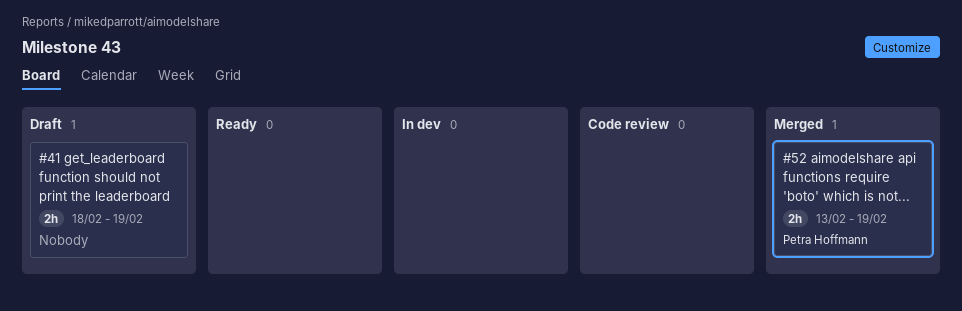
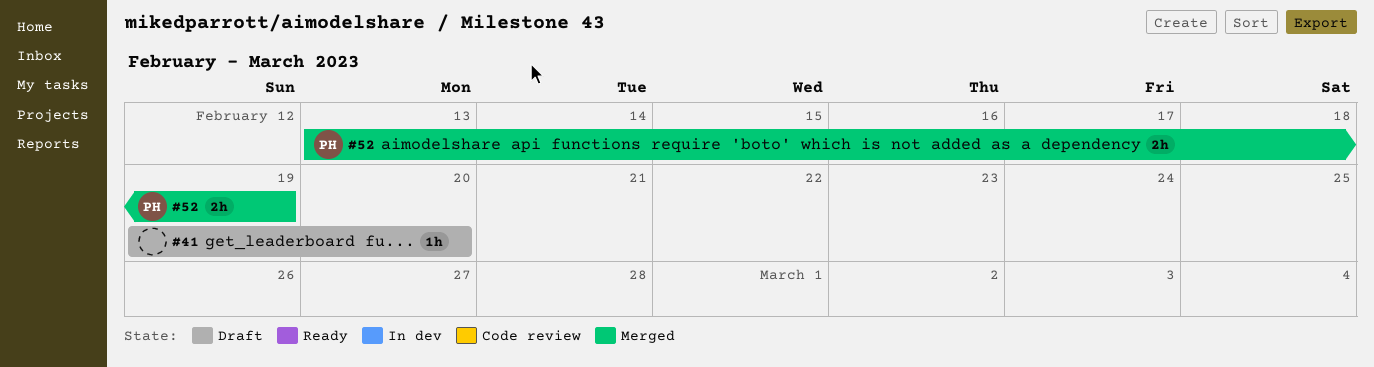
#41, estimate: 2h -> 1h
#41, start: Feb 18 -> Feb 19
#41, due: Feb 19 -> Feb 20

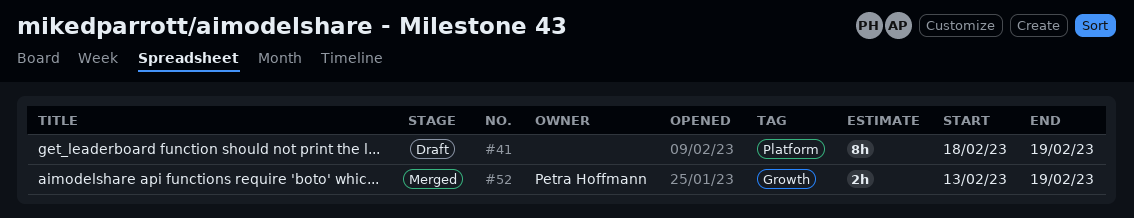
#41, estimate: 1h -> 8h
#41, start: Feb 19 -> Feb 18
#41, due: Feb 20 -> Feb 19

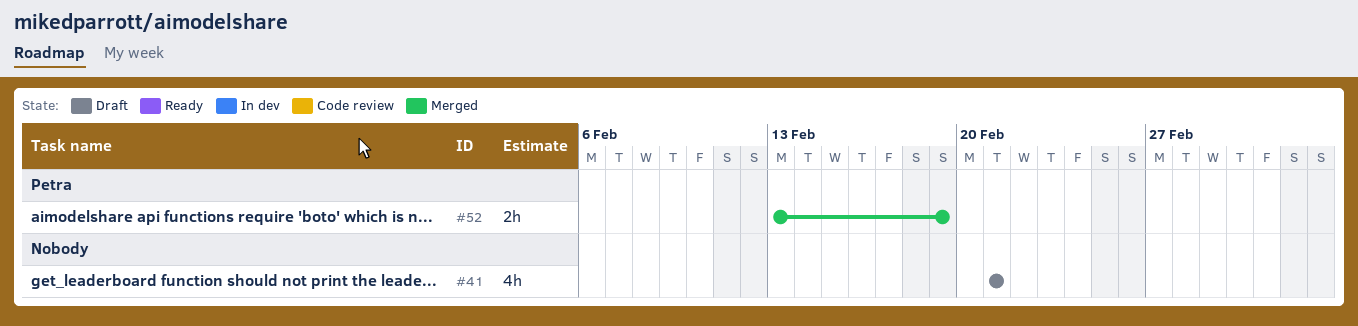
#41, estimate: 8h -> 4h
#41, start: Feb 18 -> Feb 21
#41, due: Feb 19 -> Feb 21

